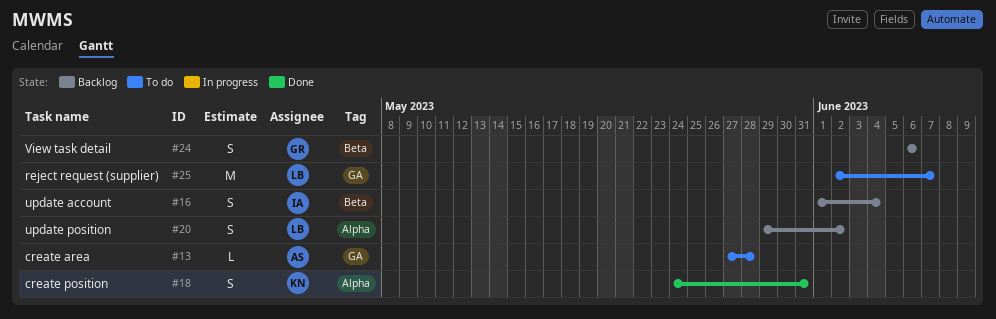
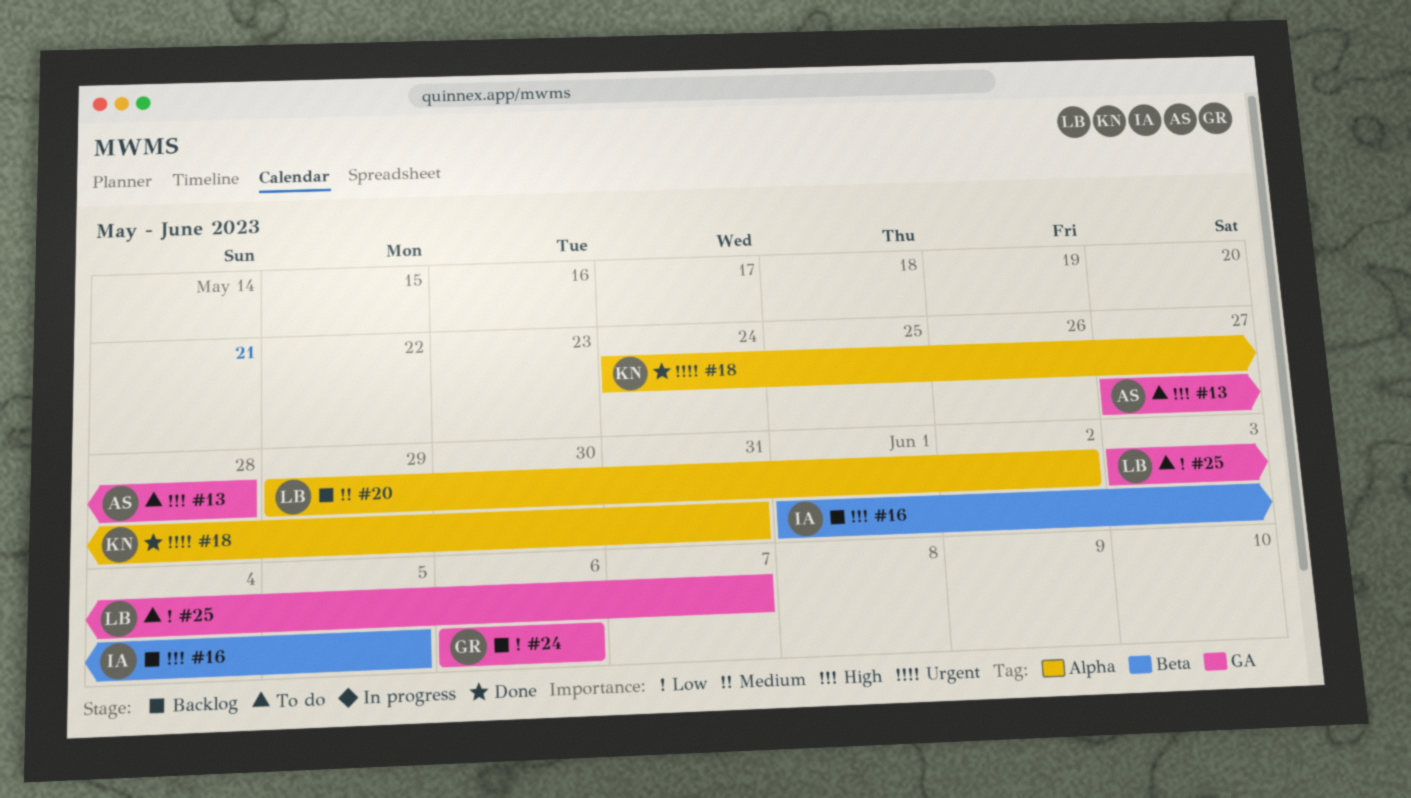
#16, due: Jun 4 -> Jun 5
#24, label: Beta -> GA
#25, start: Jun 2 -> Jun 3

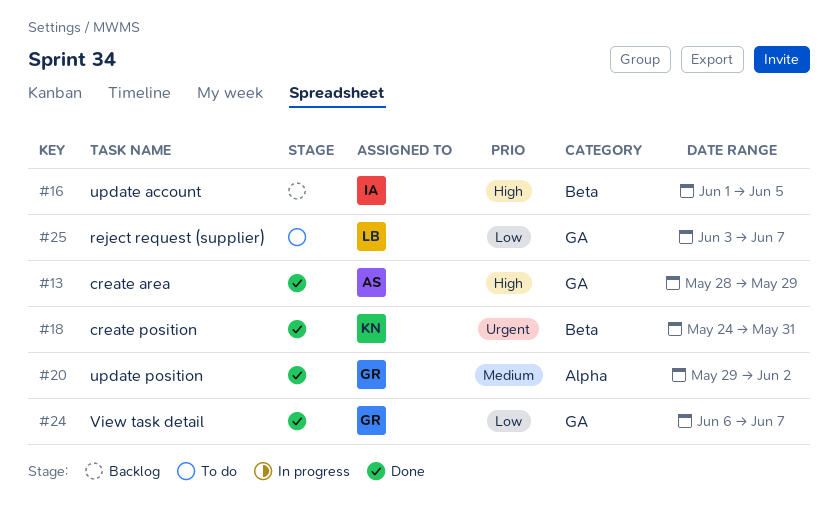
#13, status: To do -> Done
#13, start: May 27 -> May 28
#13, due: May 28 -> May 29
#18, label: Alpha -> Beta
#20, status: Backlog -> Done
#20, owner: LB -> GR
#24, status: Backlog -> Done
#24, due: Jun 6 -> Jun 7

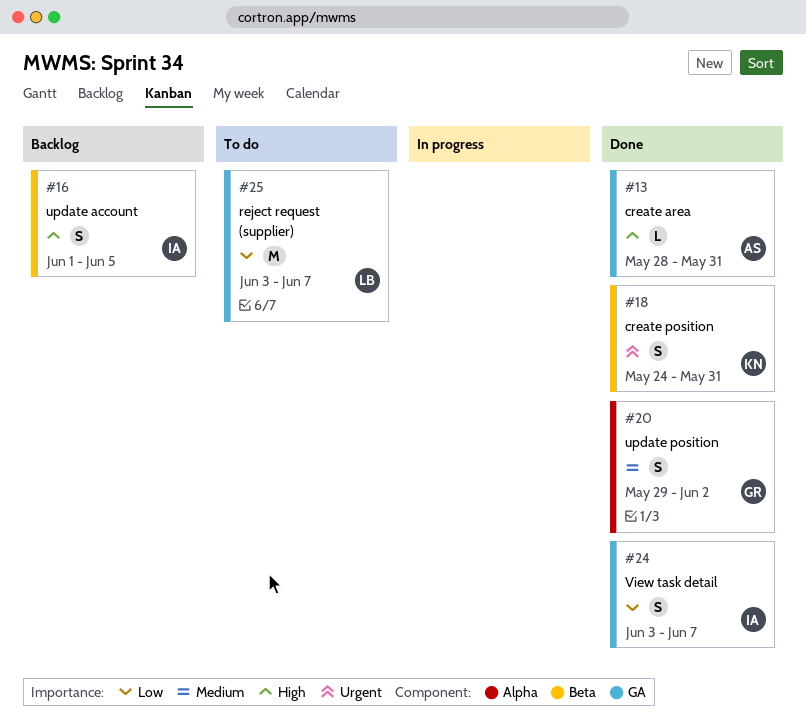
#13, due: May 29 -> May 31
#24, owner: GR -> IA
#24, start: Jun 6 -> Jun 3

